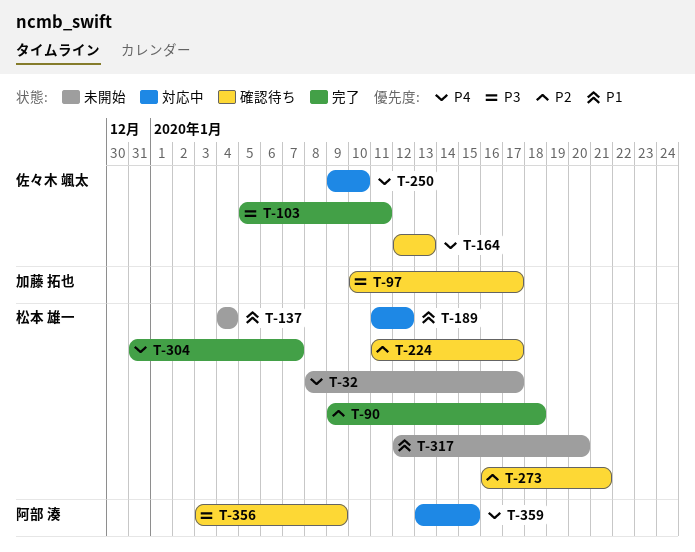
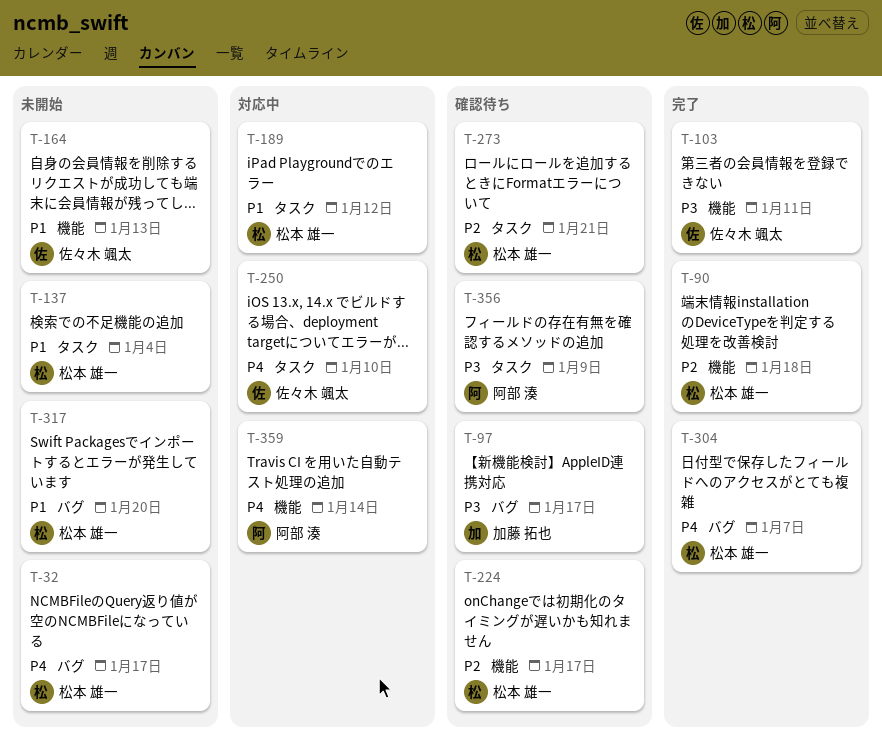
T-164, status: 確認待ち -> 未開始
T-164, priority: P4 -> P1
T-359, due: Jan 15 -> Jan 14

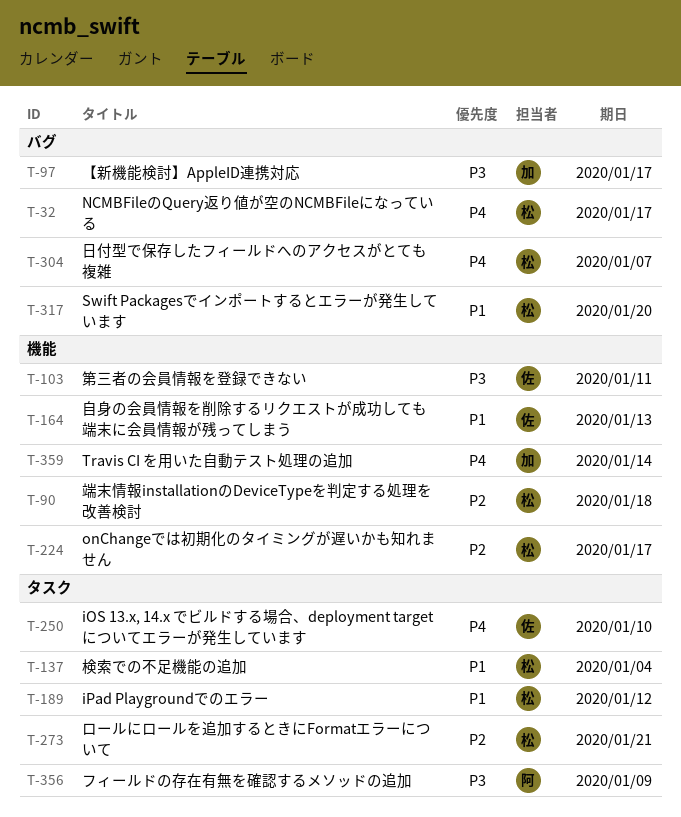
T-359, owner: 阿部 湊 -> 加藤 拓也

